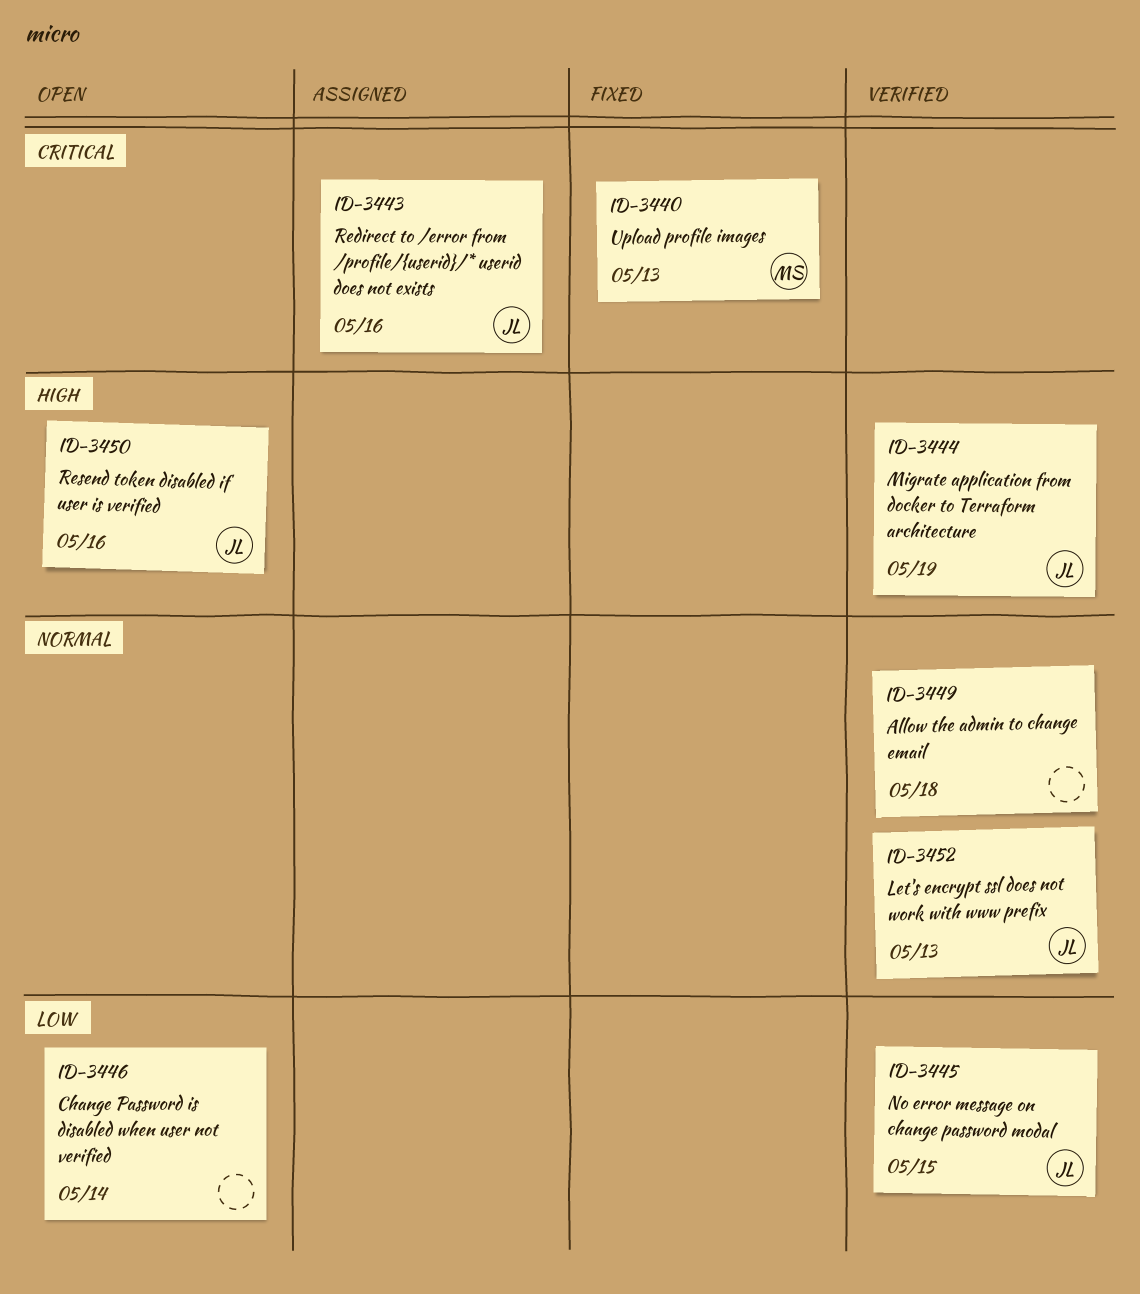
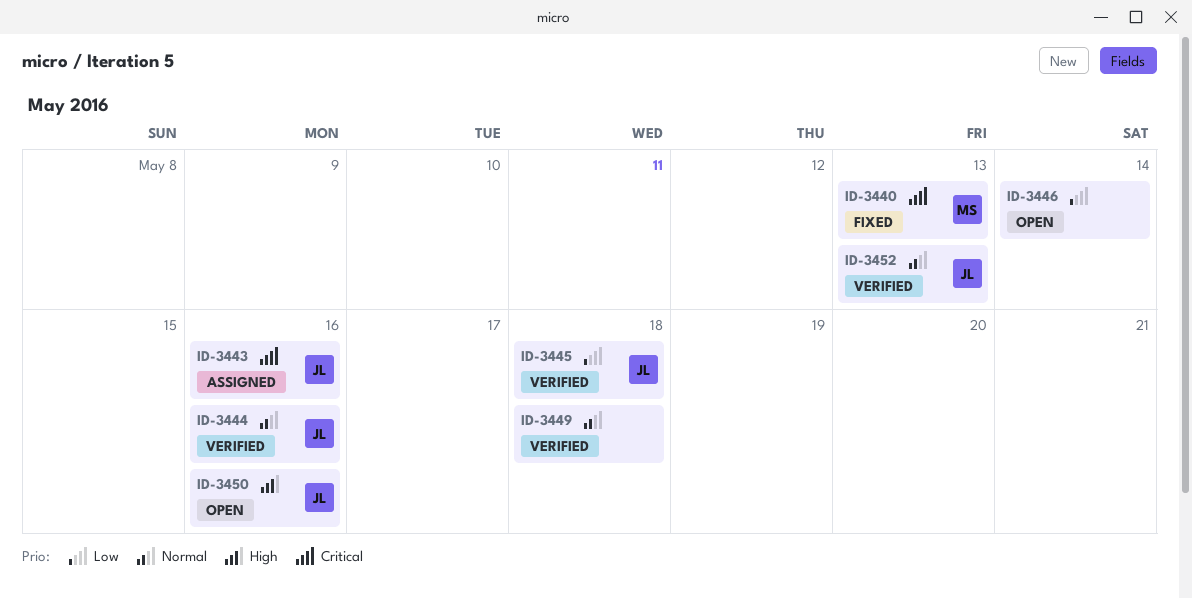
ID-3444, priority: High -> Normal
ID-3444, due: May 19 -> May 16
ID-3445, due: May 15 -> May 18

